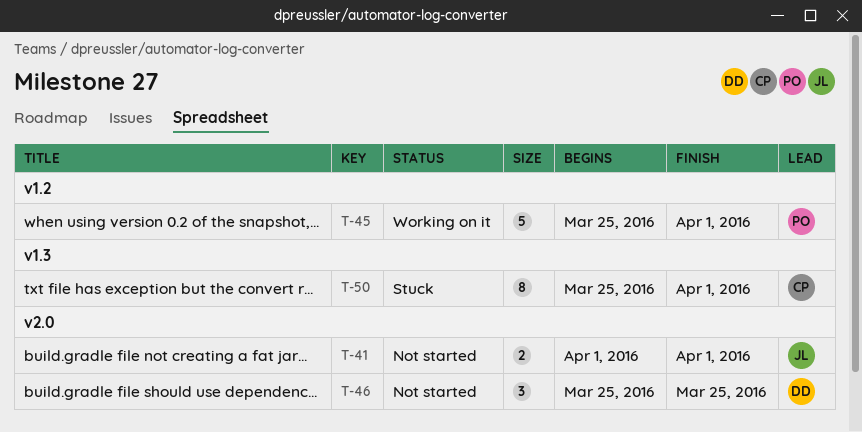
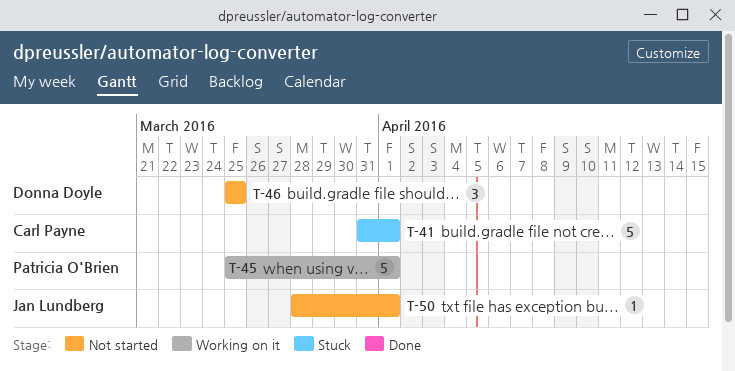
T-41, status: Not started -> Stuck
T-41, owner: Jan Lundberg -> Carl Payne
T-41, estimate: 2 -> 5
T-41, start: Apr 1 -> Mar 31
T-50, status: Stuck -> Not started
T-50, owner: Carl Payne -> Jan Lundberg
T-50, estimate: 8 -> 1
T-50, start: Mar 25 -> Mar 28

